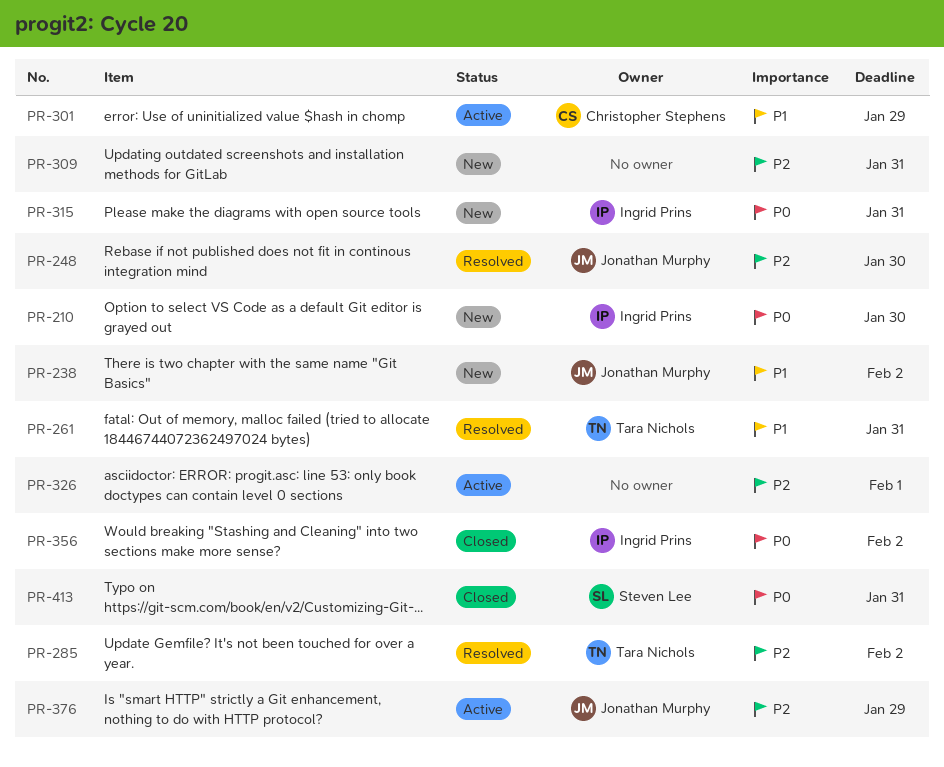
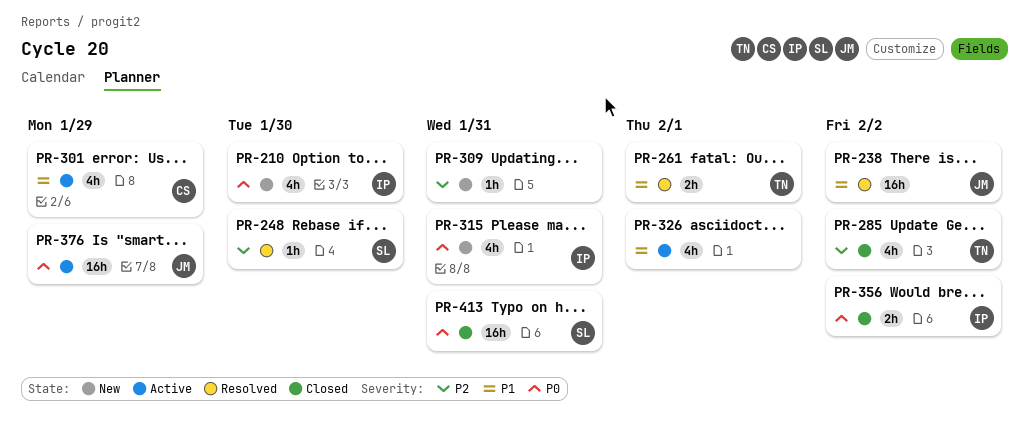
PR-238, status: New -> Resolved
PR-248, owner: Jonathan Murphy -> Steven Lee
PR-261, due: Jan 31 -> Feb 1
PR-285, status: Resolved -> Closed
PR-326, priority: P2 -> P1
PR-376, priority: P2 -> P0

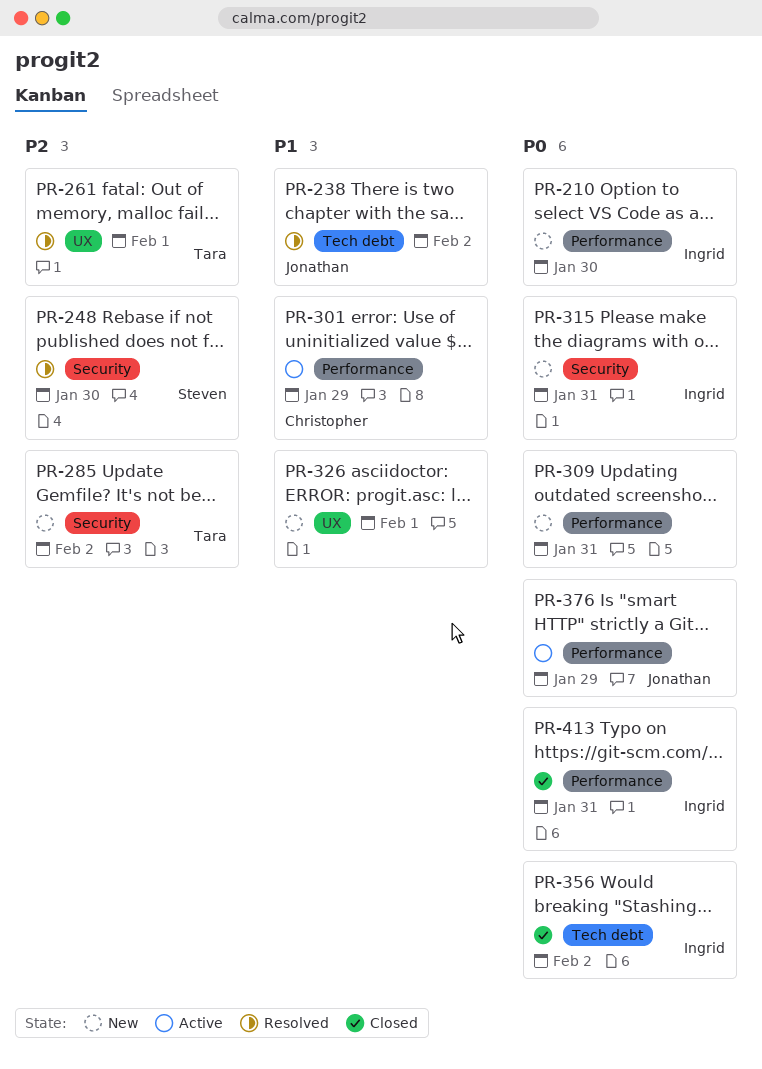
PR-261, priority: P1 -> P2
PR-285, status: Closed -> New
PR-309, priority: P2 -> P0
PR-326, status: Active -> New
PR-413, owner: Steven -> Ingrid

